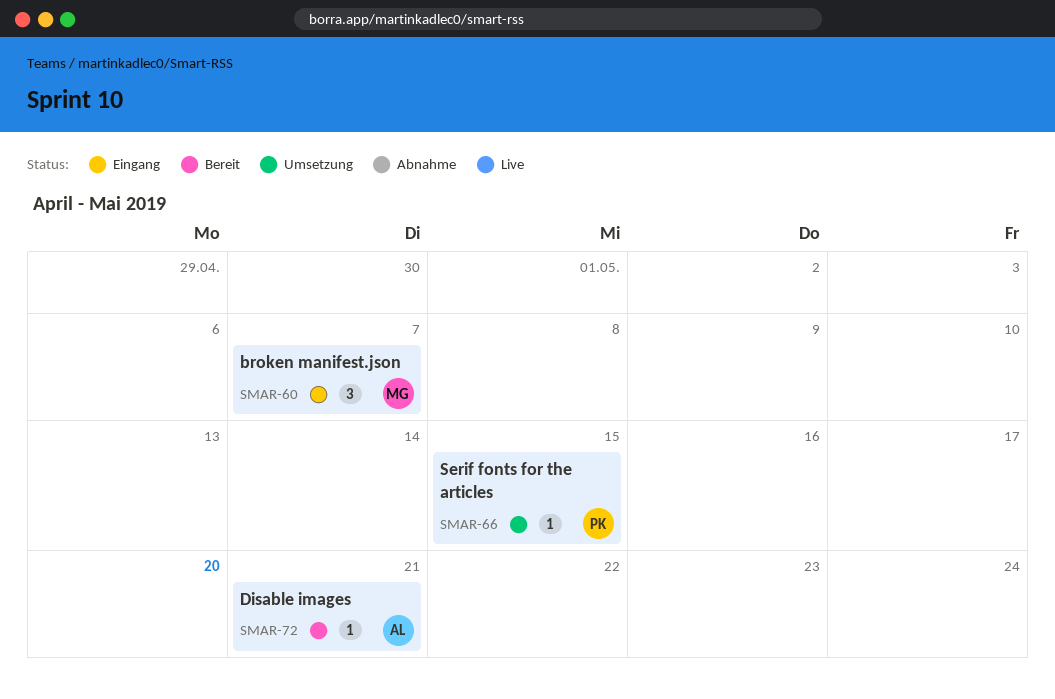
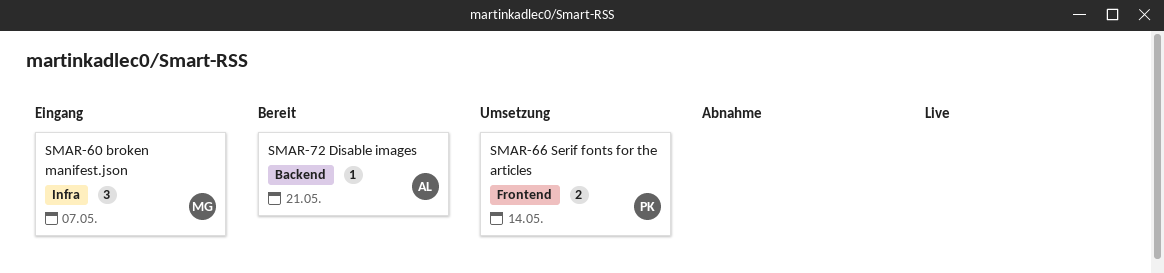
SMAR-66, estimate: 1 -> 2
SMAR-66, due: May 15 -> May 14

